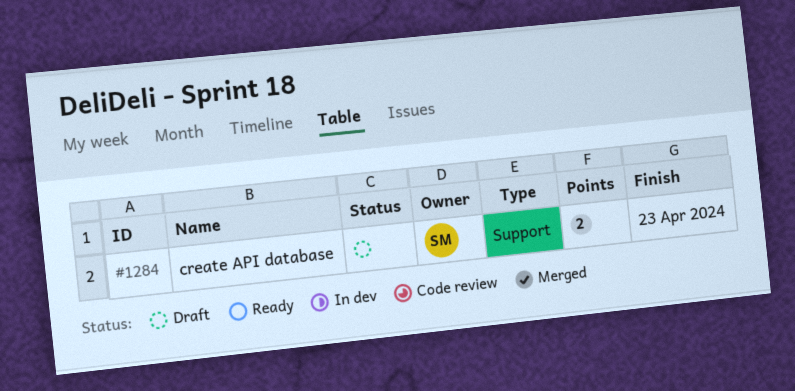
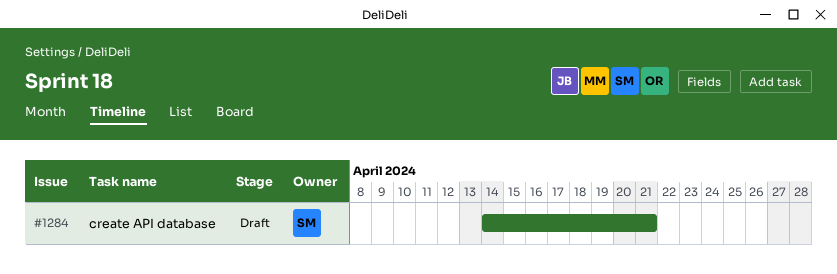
#1284, due: Apr 23 -> Apr 21

